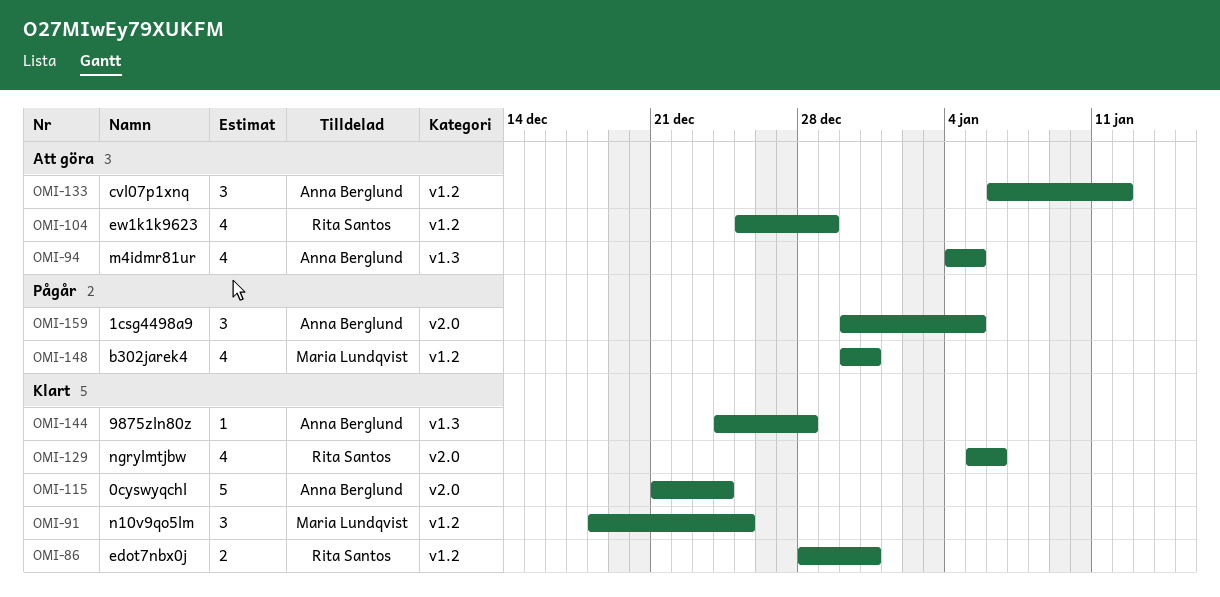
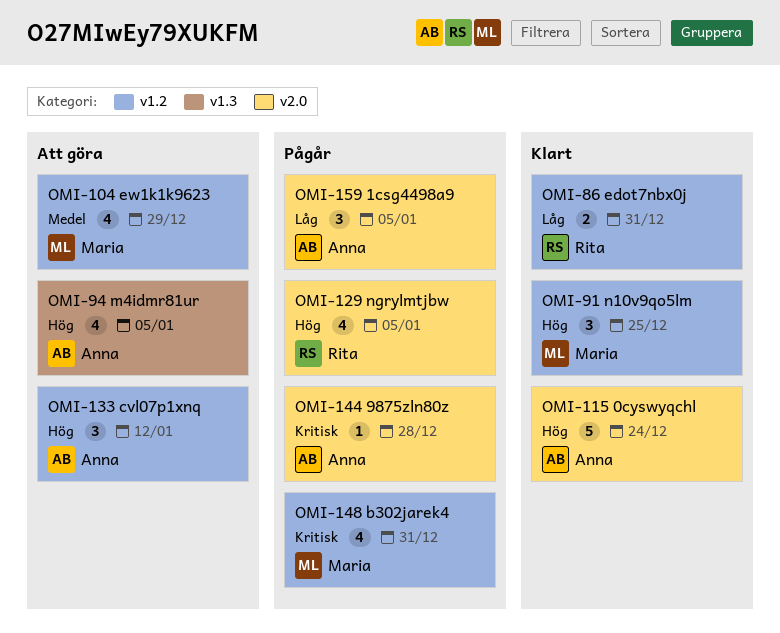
OMI-104, owner: Rita Santos -> Maria Lundqvist
OMI-129, status: Klart -> Pågår
OMI-129, due: Jan 6 -> Jan 5
OMI-144, status: Klart -> Pågår
OMI-144, label: v1.3 -> v2.0

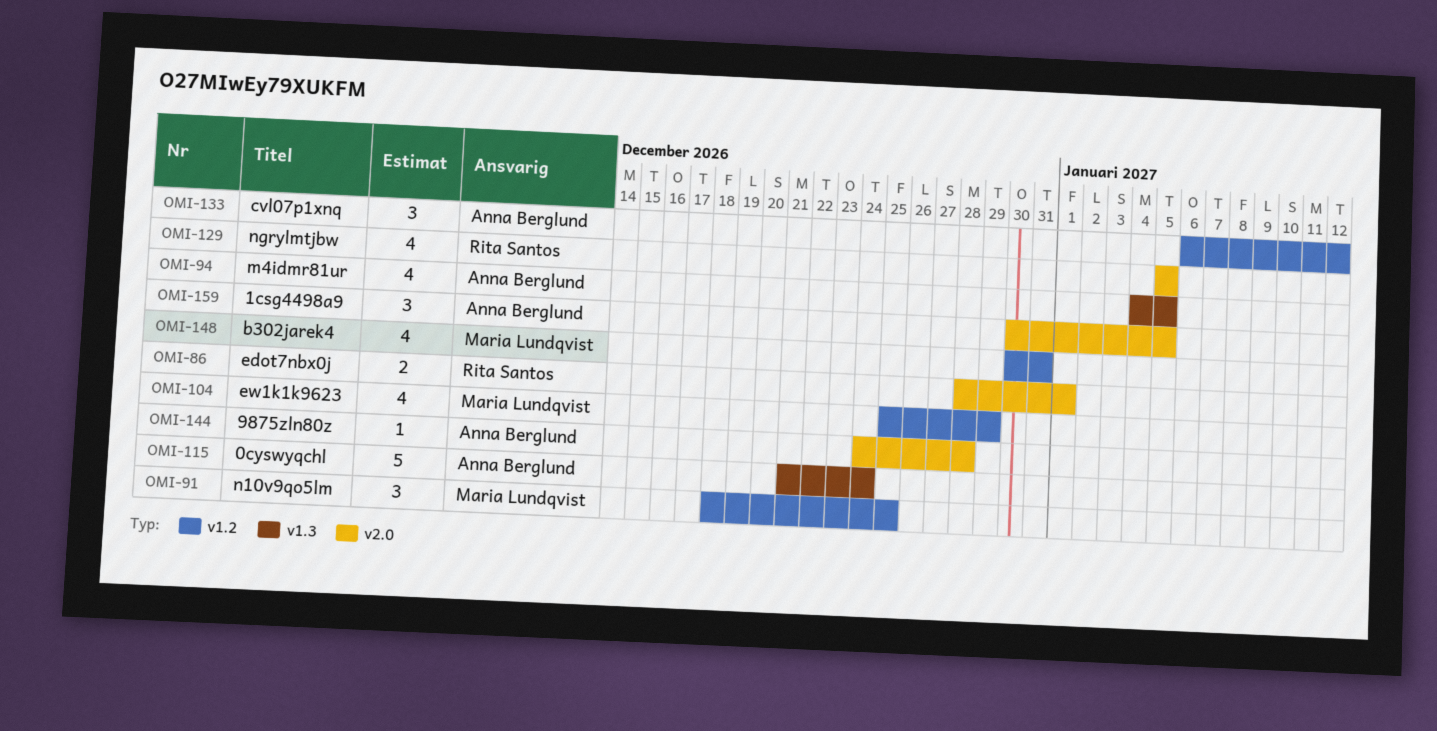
OMI-86, label: v1.2 -> v2.0
OMI-86, due: Dec 31 -> Jan 1
OMI-115, label: v2.0 -> v1.3

